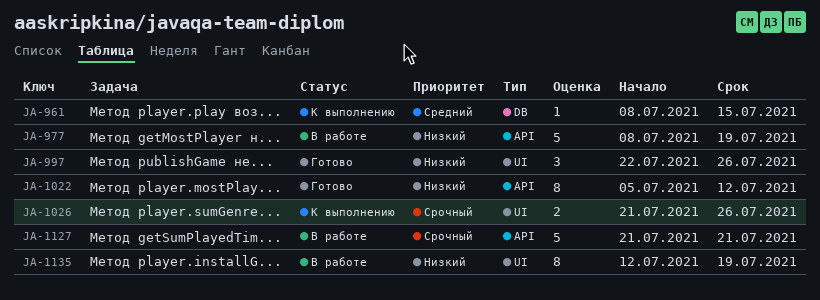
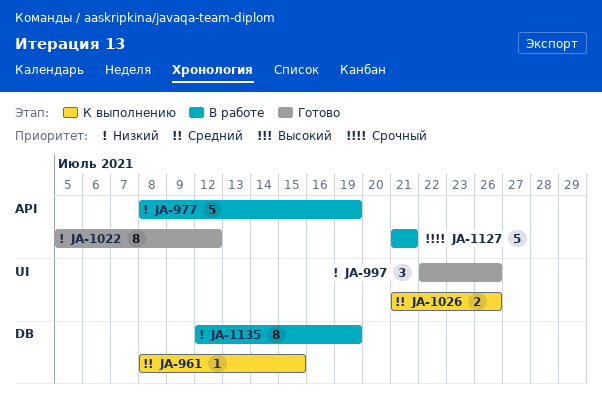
JA-1026, priority: Срочный -> Средний
JA-1135, label: UI -> DB

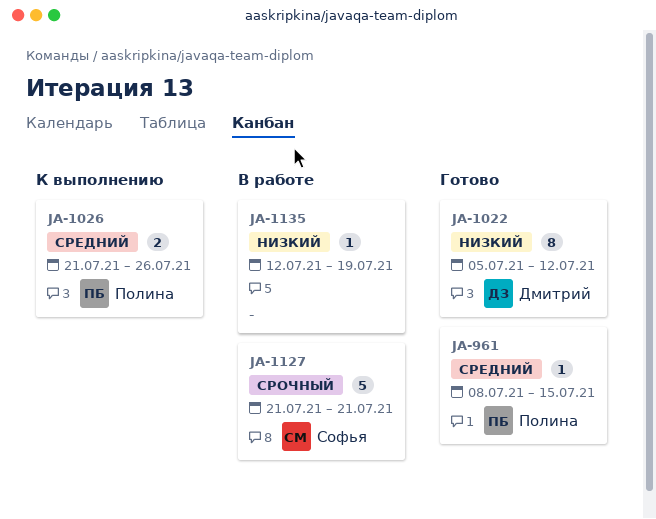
JA-961, status: К выполнению -> Готово
JA-977: present -> none
JA-997: present -> none
JA-1135, estimate: 8 -> 1

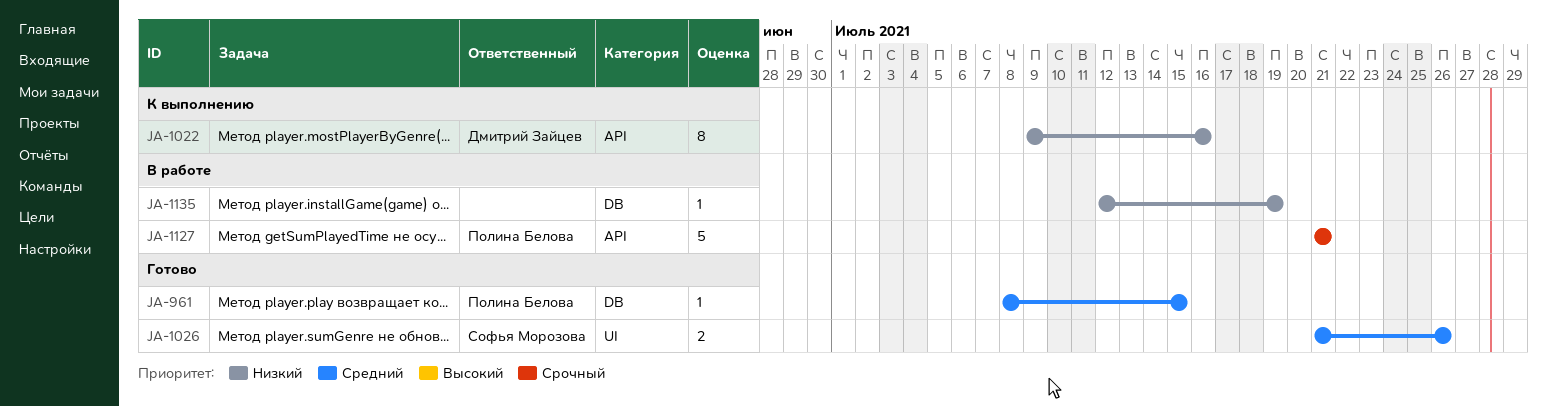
JA-1022, status: Готово -> К выполнению
JA-1022, start: Jul 5 -> Jul 9
JA-1022, due: Jul 12 -> Jul 16
JA-1026, status: К выполнению -> Готово
JA-1026, owner: Полина Белова -> Софья Морозова
JA-1127, owner: Софья Морозова -> Полина Белова

